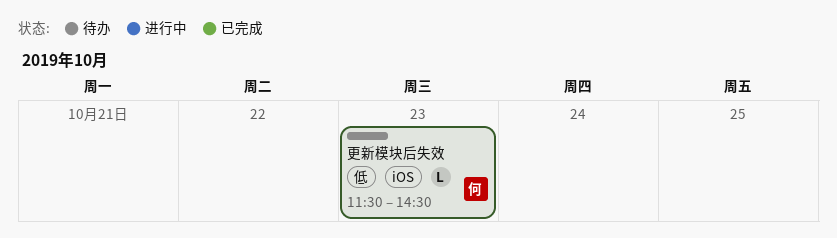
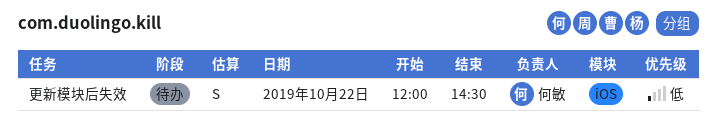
更新模块后失效, estimate: L -> S
更新模块后失效, day: Oct 23 -> Oct 22
更新模块后失效, begins: 11:30 -> 12:00

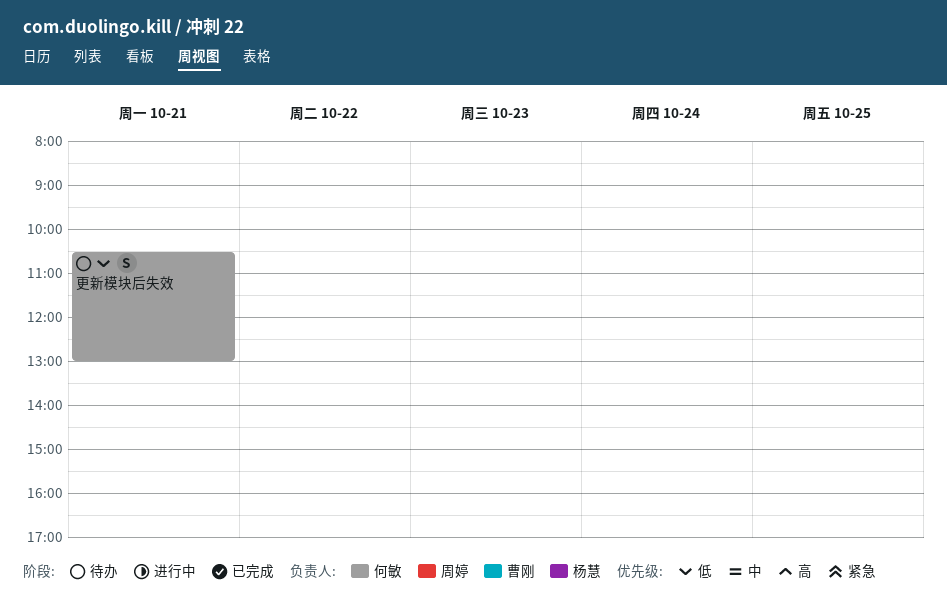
更新模块后失效, day: Oct 22 -> Oct 21
更新模块后失效, begins: 12:00 -> 10:30
更新模块后失效, ends: 14:30 -> 13:00

